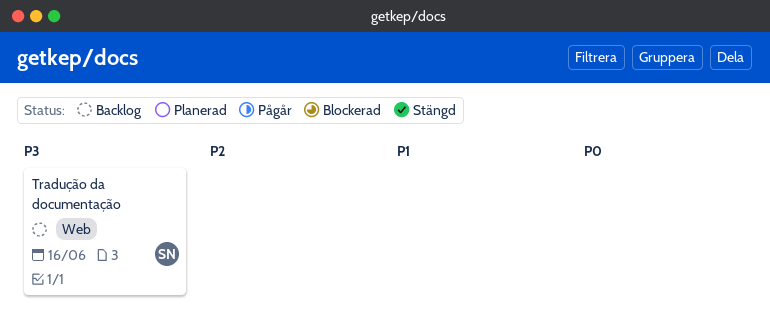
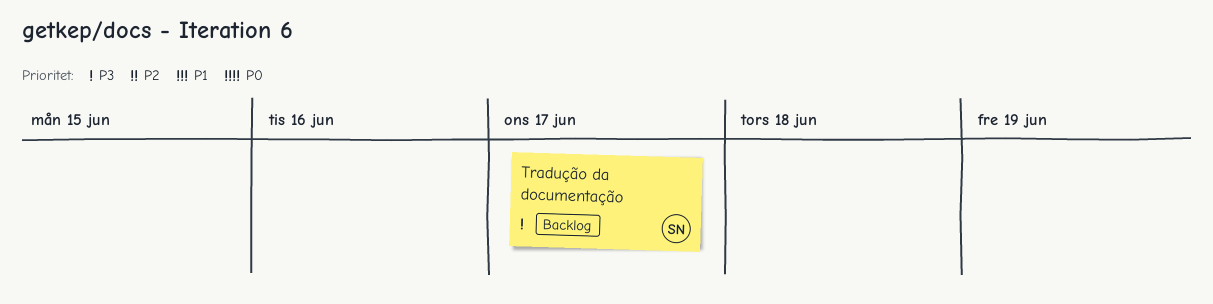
Tradução da documentação, due: Jun 16 -> Jun 17

